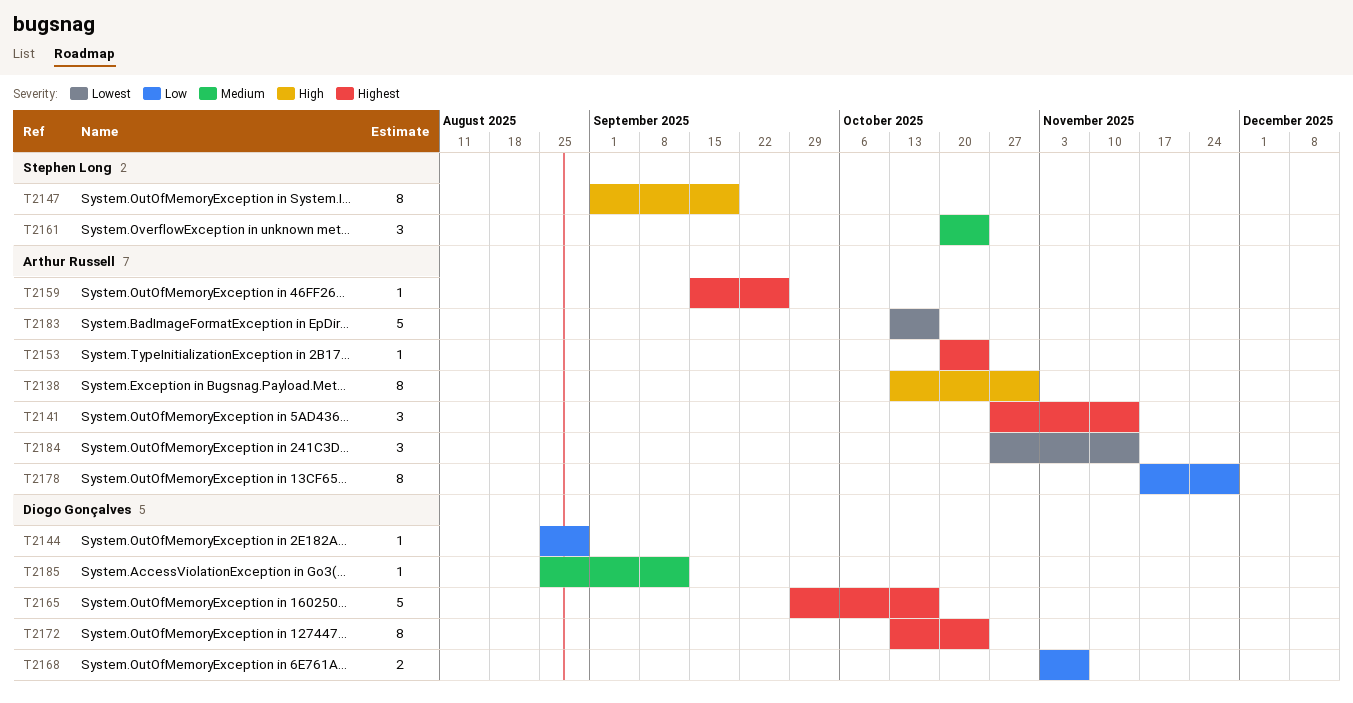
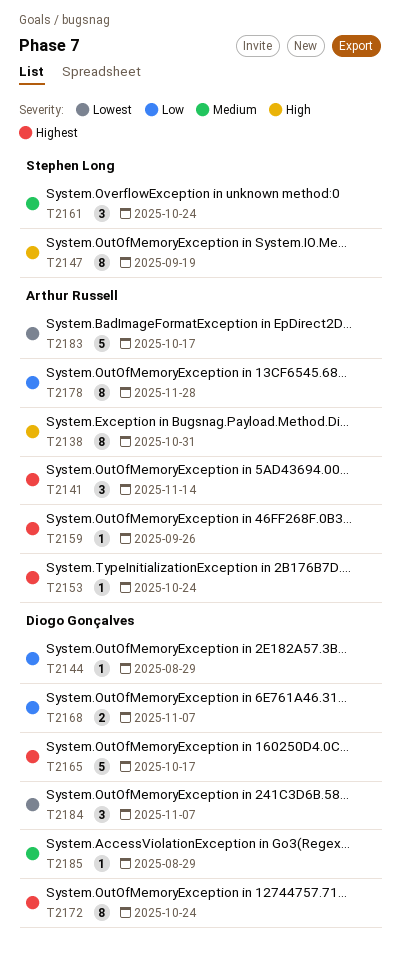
T2184, owner: Arthur Russell -> Diogo Gonçalves
T2184, due: Nov 14 -> Nov 7
T2185, due: Sep 12 -> Aug 29

